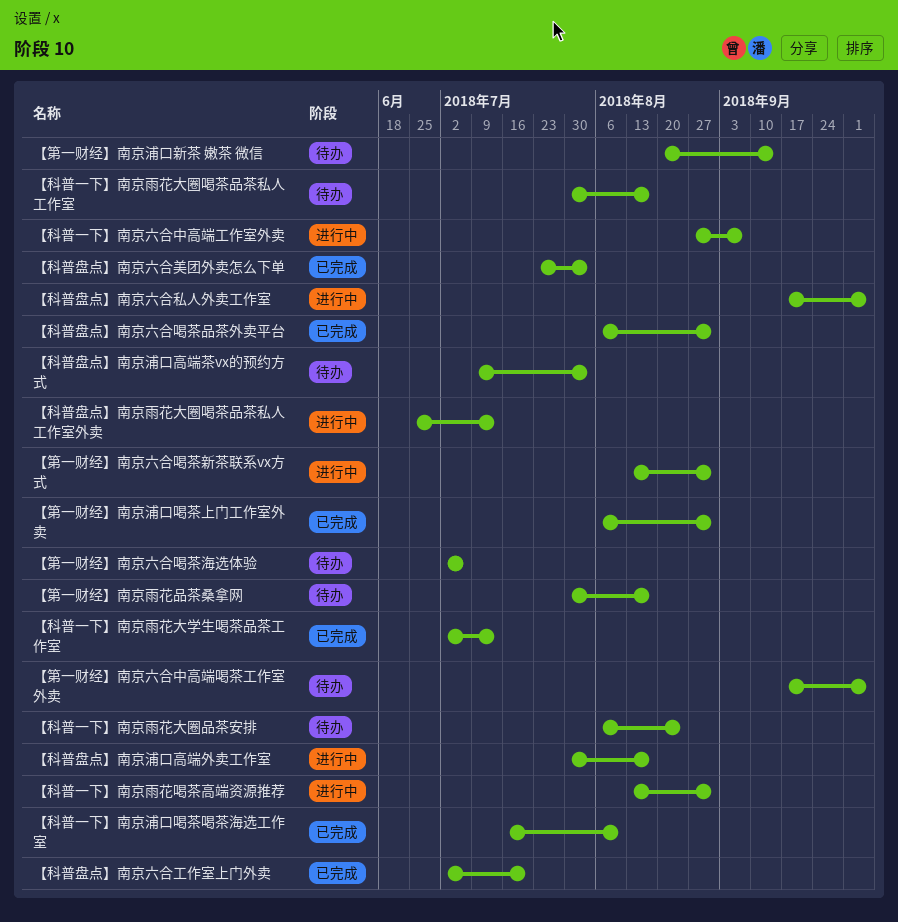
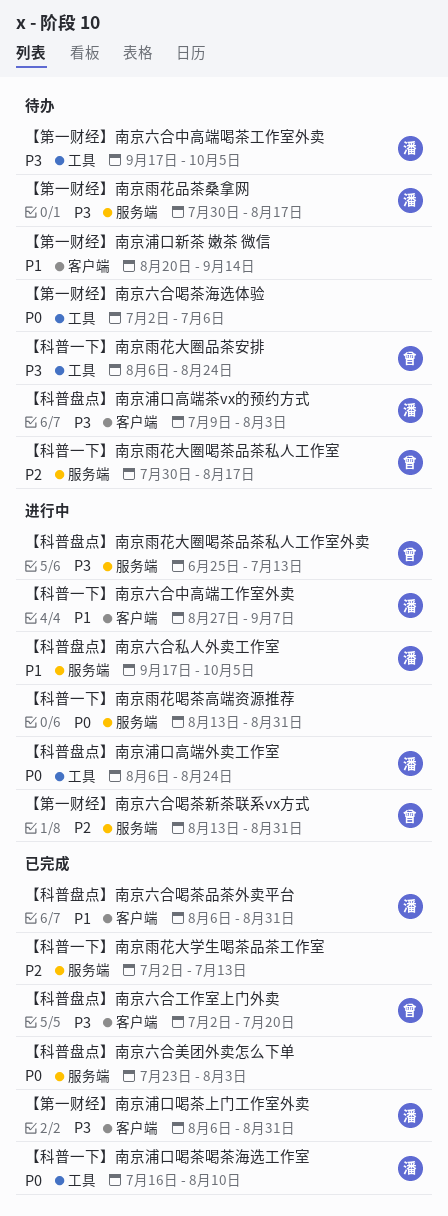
【科普盘点】南京浦口高端外卖工作室, start: Jul 30 -> Aug 6
【科普盘点】南京浦口高端外卖工作室, due: Aug 17 -> Aug 24

